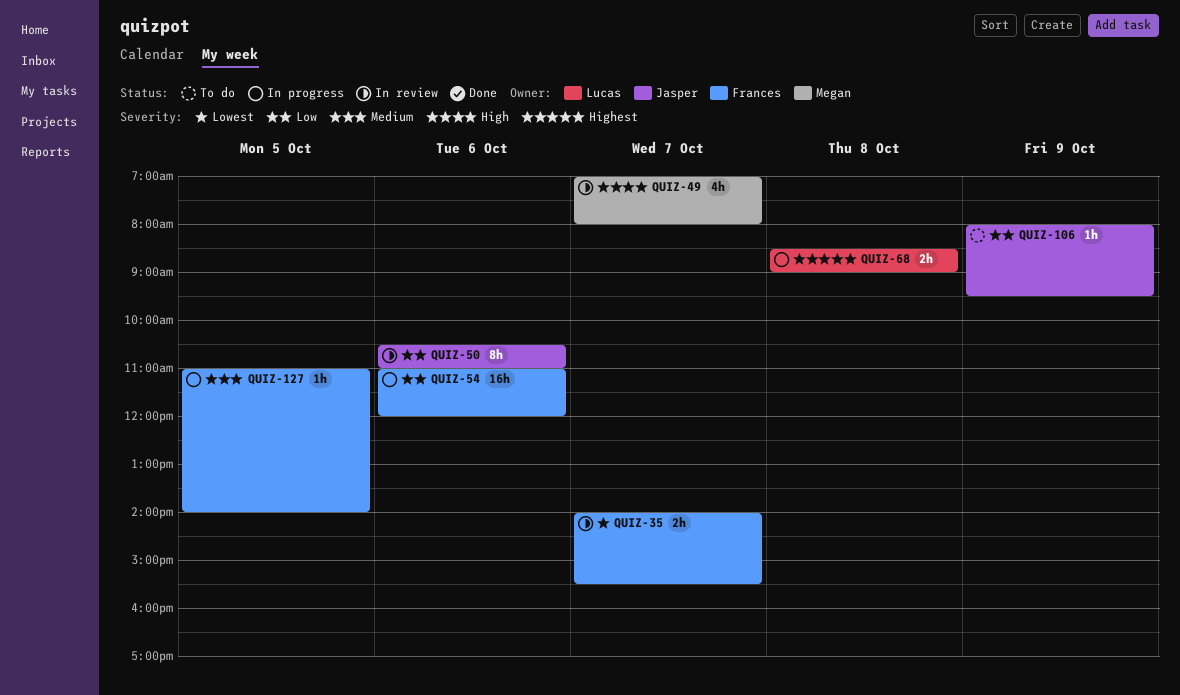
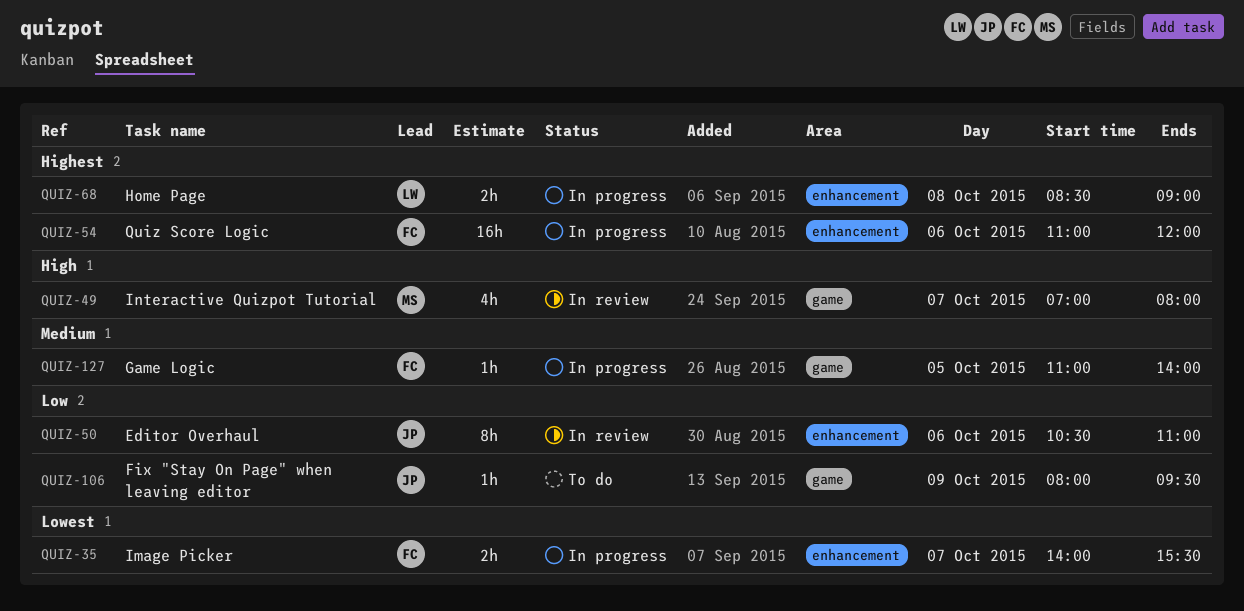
QUIZ-35, status: In review -> In progress
QUIZ-54, priority: Low -> Highest

